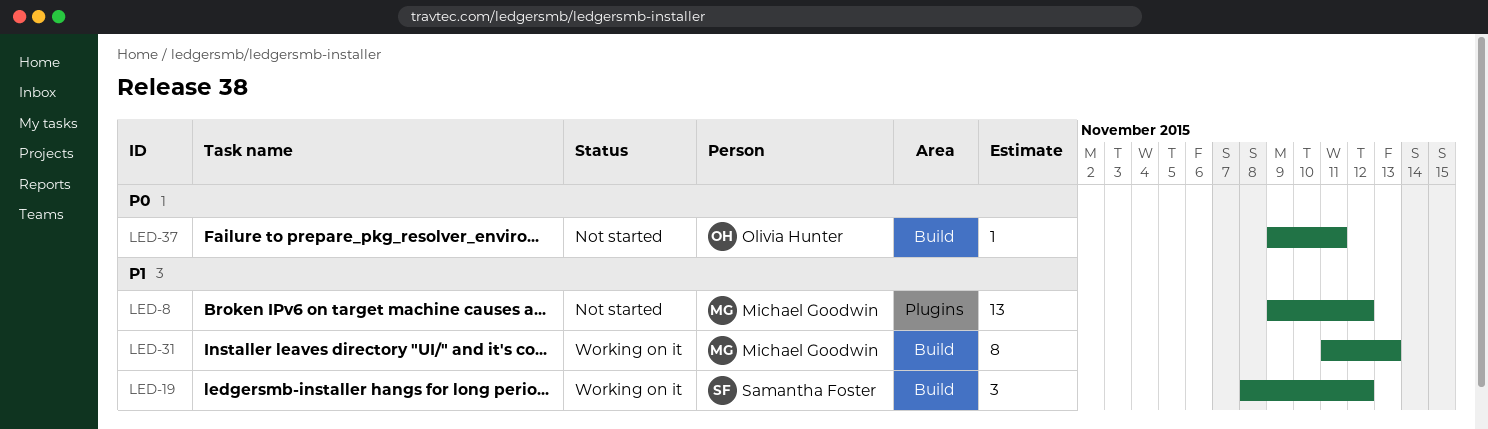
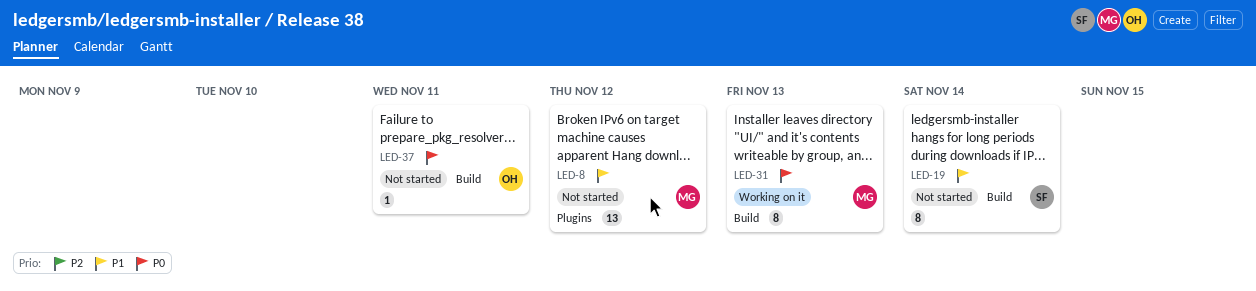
LED-19, status: Working on it -> Not started
LED-19, estimate: 3 -> 8
LED-19, due: Nov 12 -> Nov 14
LED-31, priority: P1 -> P0

